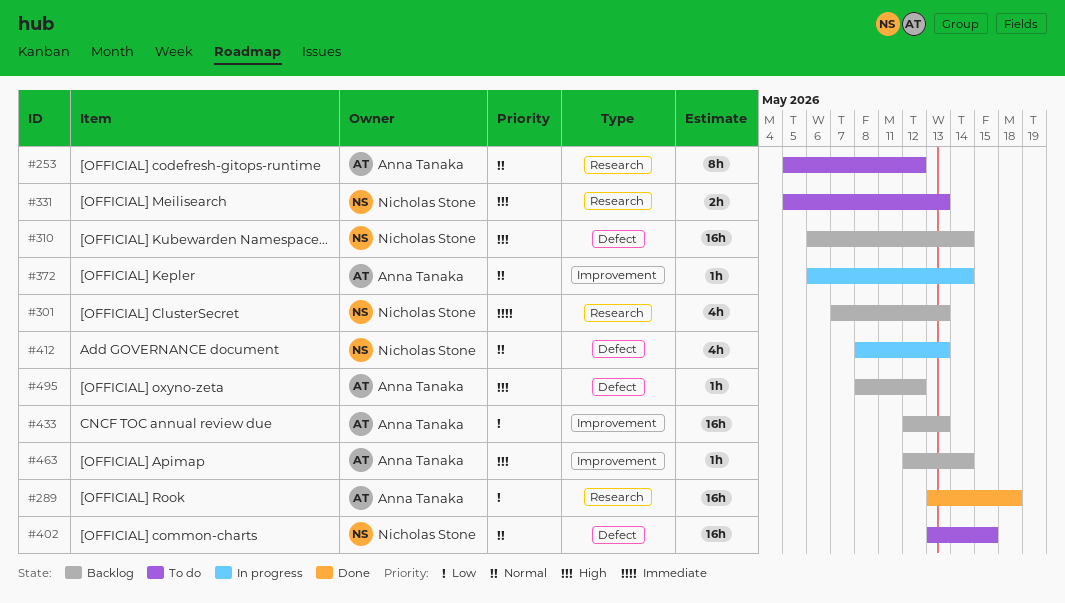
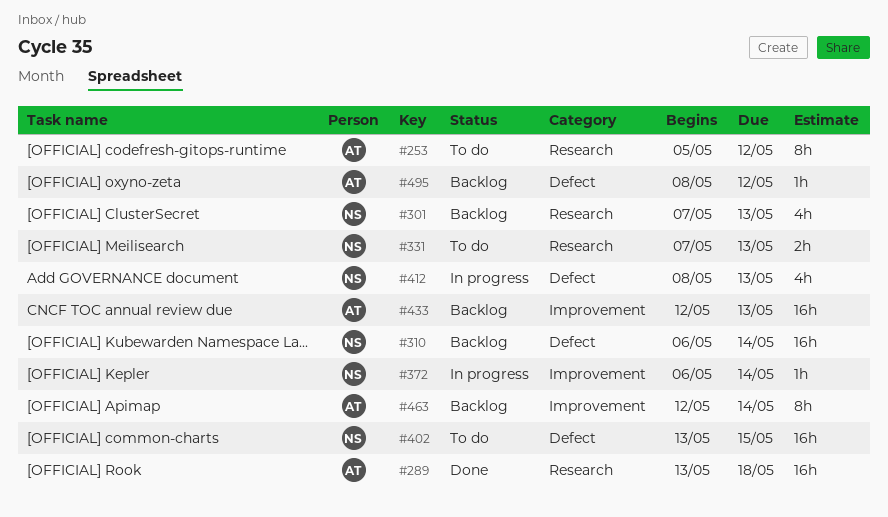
#331, start: May 5 -> May 7
#372, owner: Anna Tanaka -> Nicholas Stone
#463, estimate: 1h -> 8h

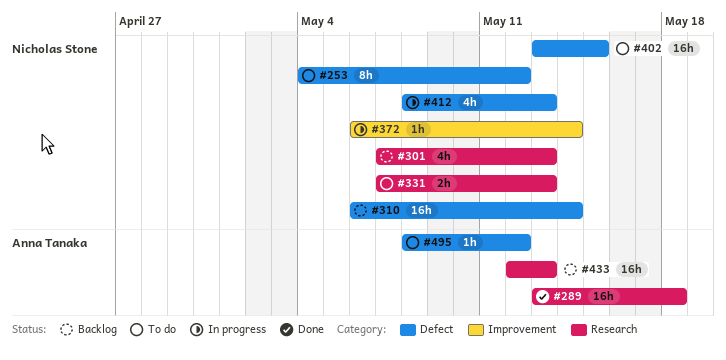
#253, owner: Anna Tanaka -> Nicholas Stone
#253, label: Research -> Defect
#253, start: May 5 -> May 4
#433, label: Improvement -> Research
#463: present -> none
#495, status: Backlog -> To do

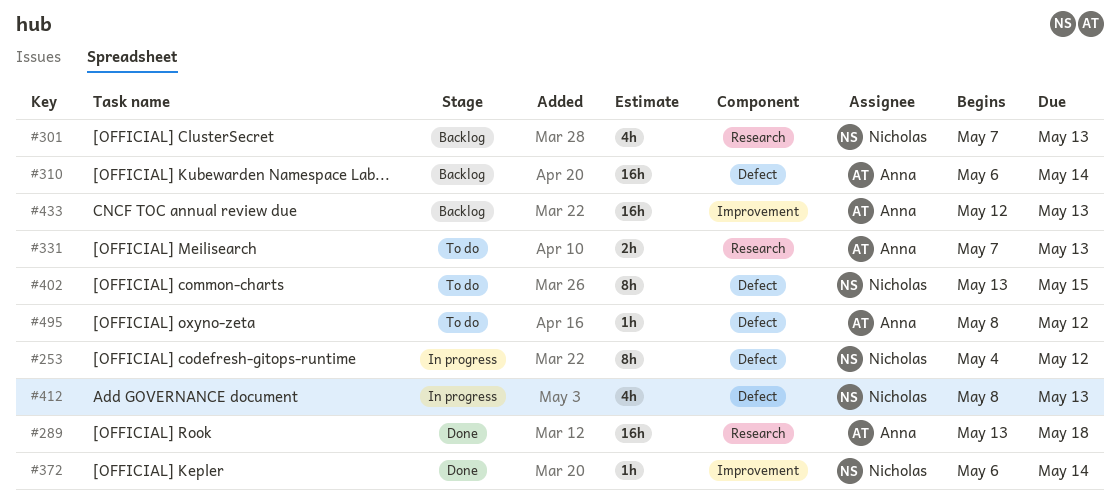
#253, status: To do -> In progress
#310, owner: Nicholas Stone -> Anna Tanaka
#331, owner: Nicholas Stone -> Anna Tanaka
#372, status: In progress -> Done
#402, estimate: 16h -> 8h
#433, label: Research -> Improvement

